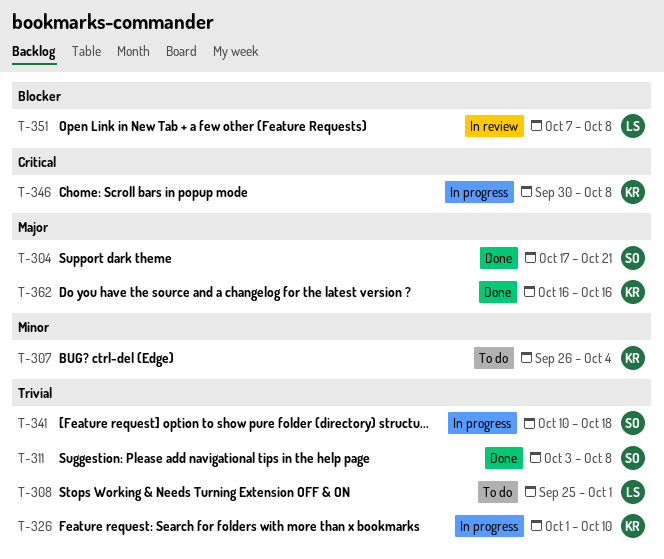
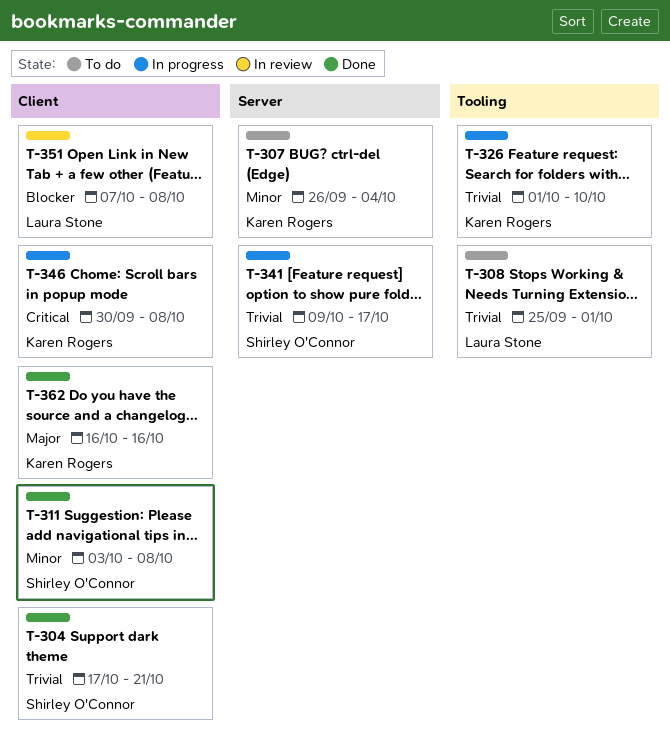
T-304, priority: Major -> Trivial
T-311, priority: Trivial -> Minor
T-341, start: Oct 10 -> Oct 9
T-341, due: Oct 18 -> Oct 17

